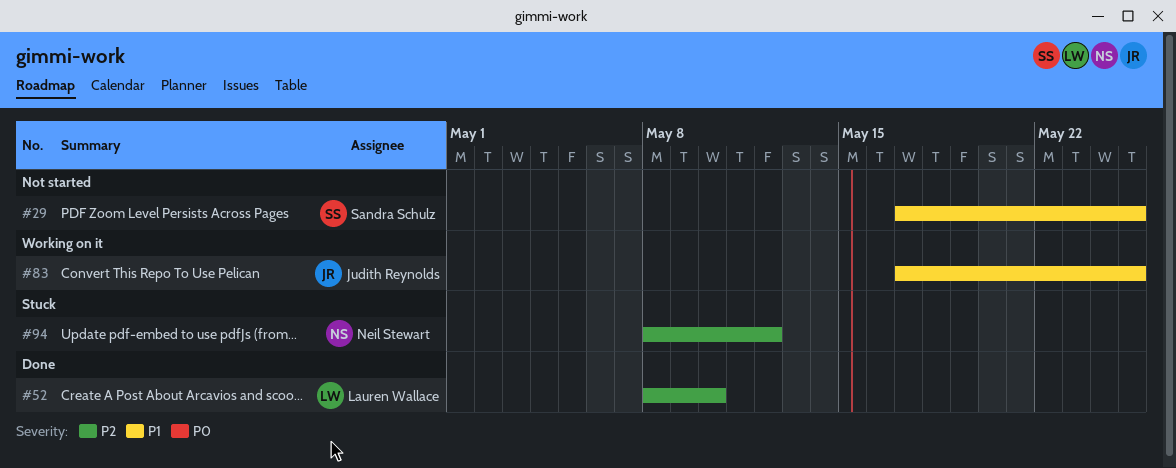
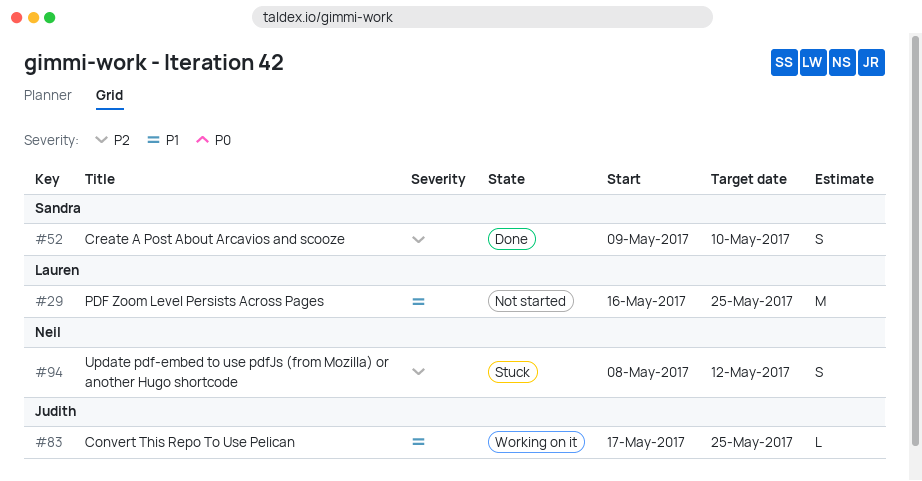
#29, owner: Sandra Schulz -> Lauren Wallace
#29, start: May 17 -> May 16
#52, owner: Lauren Wallace -> Sandra Schulz
#52, start: May 8 -> May 9

